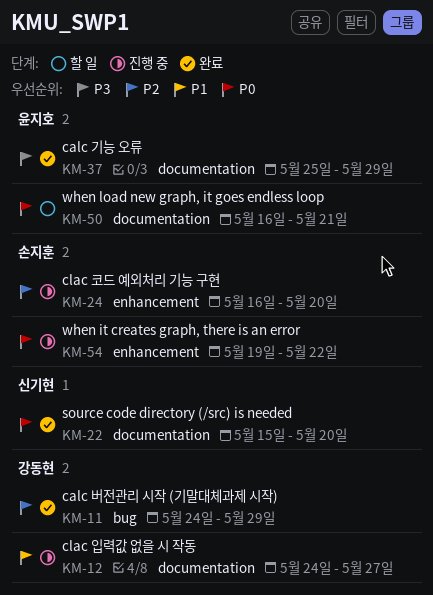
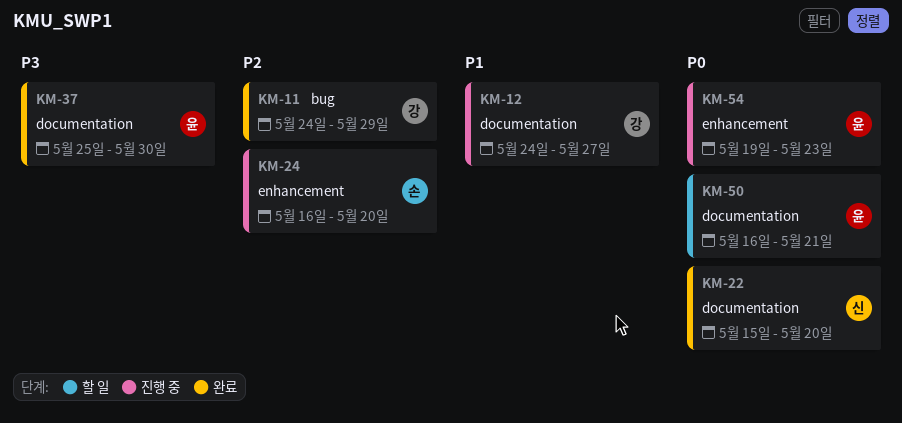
KM-37, due: May 29 -> May 30
KM-54, owner: 손지훈 -> 윤지호
KM-54, due: May 22 -> May 23

